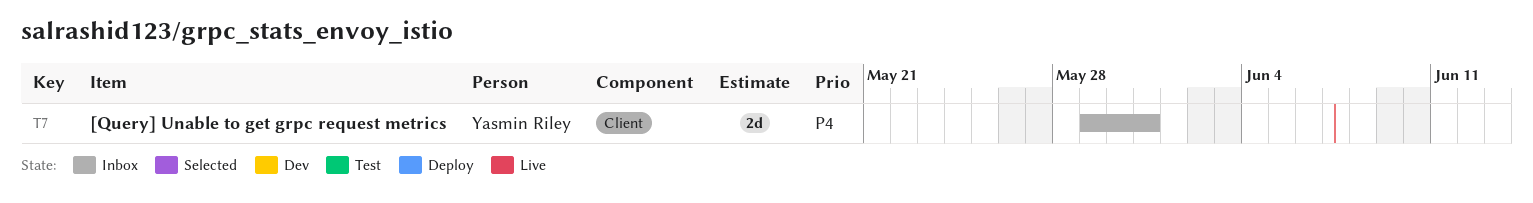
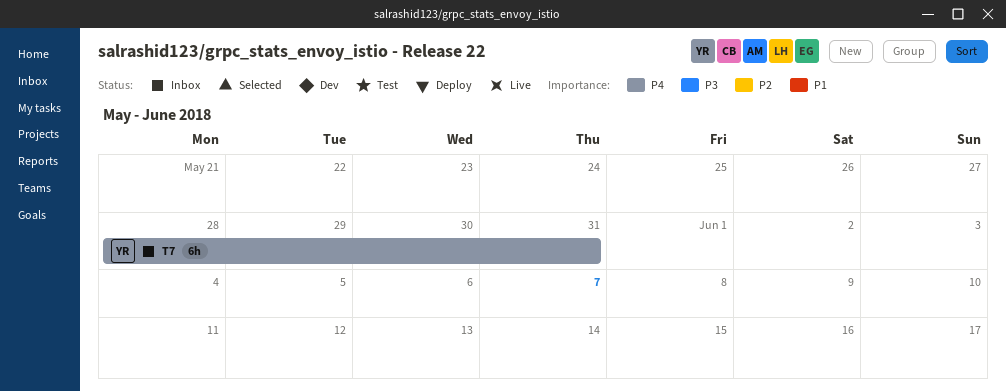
T7, estimate: 2d -> 6h
T7, start: May 29 -> May 28

